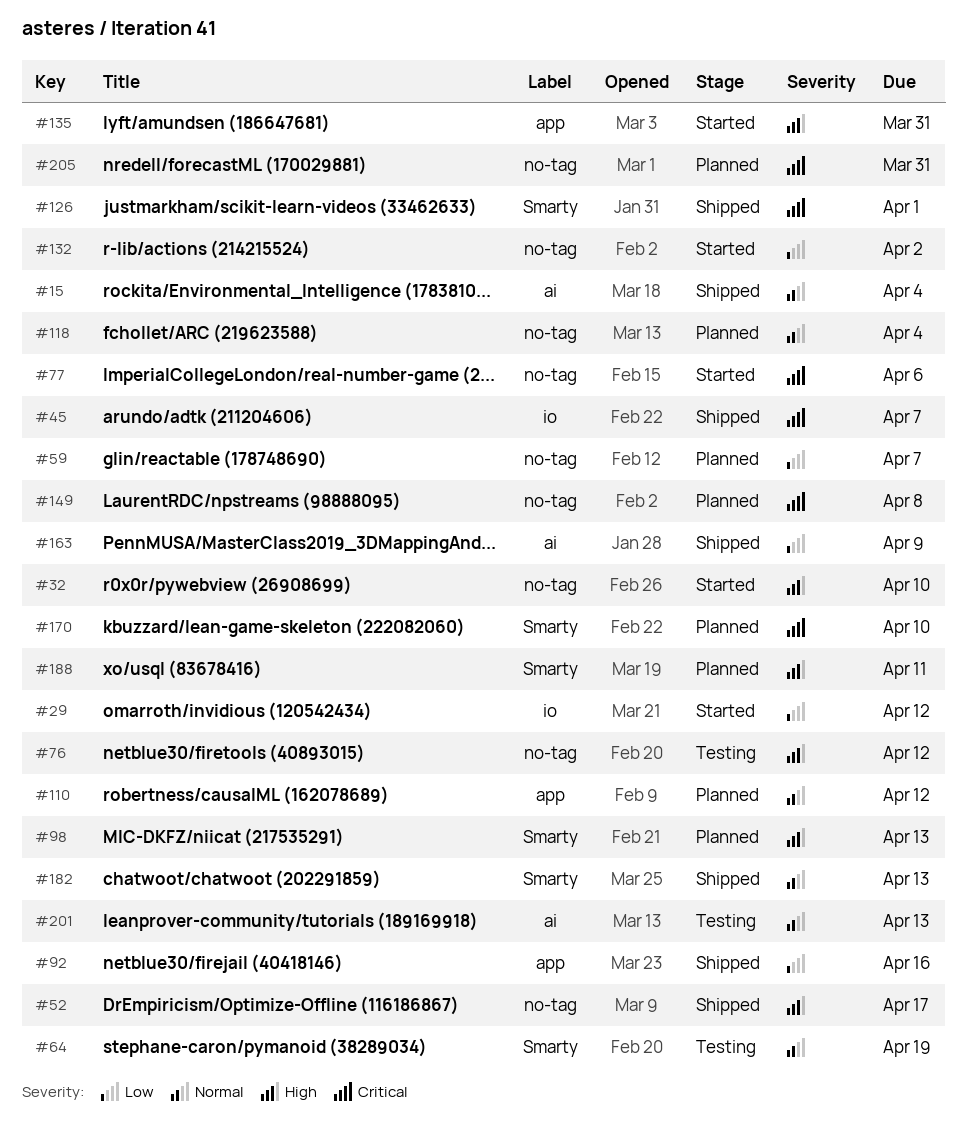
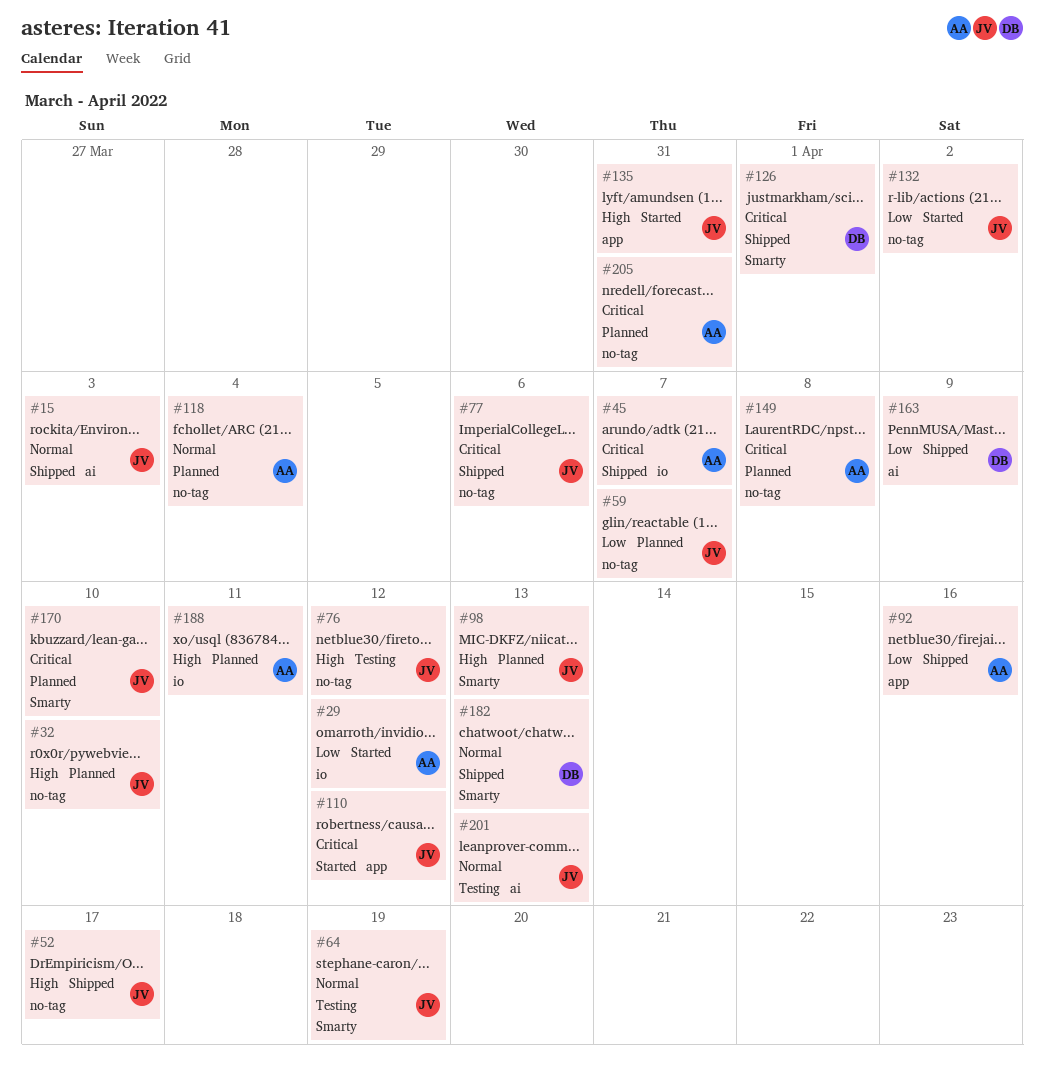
#15, due: Apr 4 -> Apr 3
#32, status: Started -> Planned
#77, status: Started -> Shipped
#110, status: Planned -> Started
#110, priority: Normal -> Critical
#188, label: Smarty -> io

